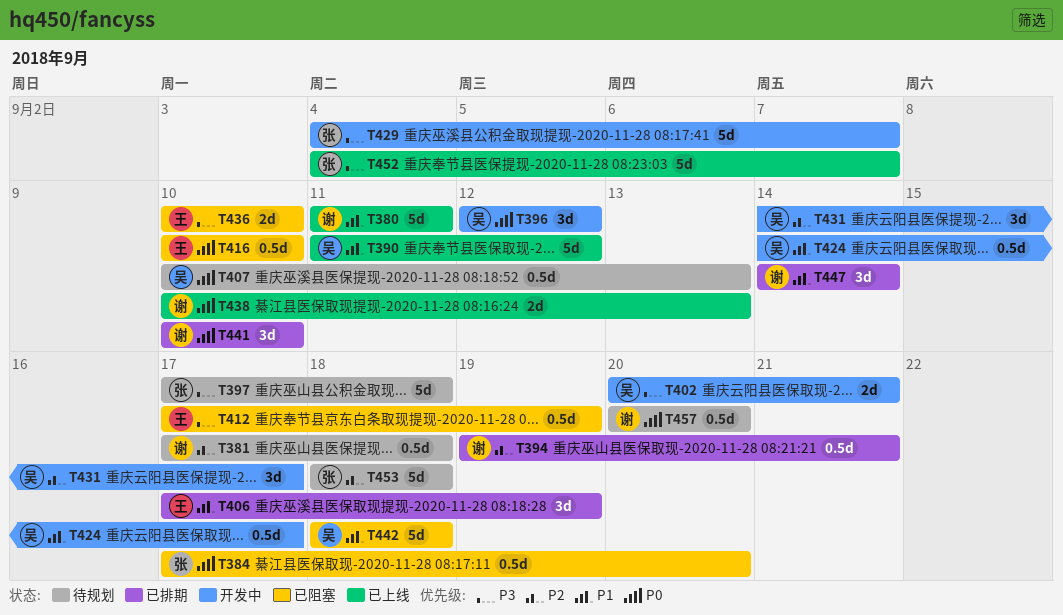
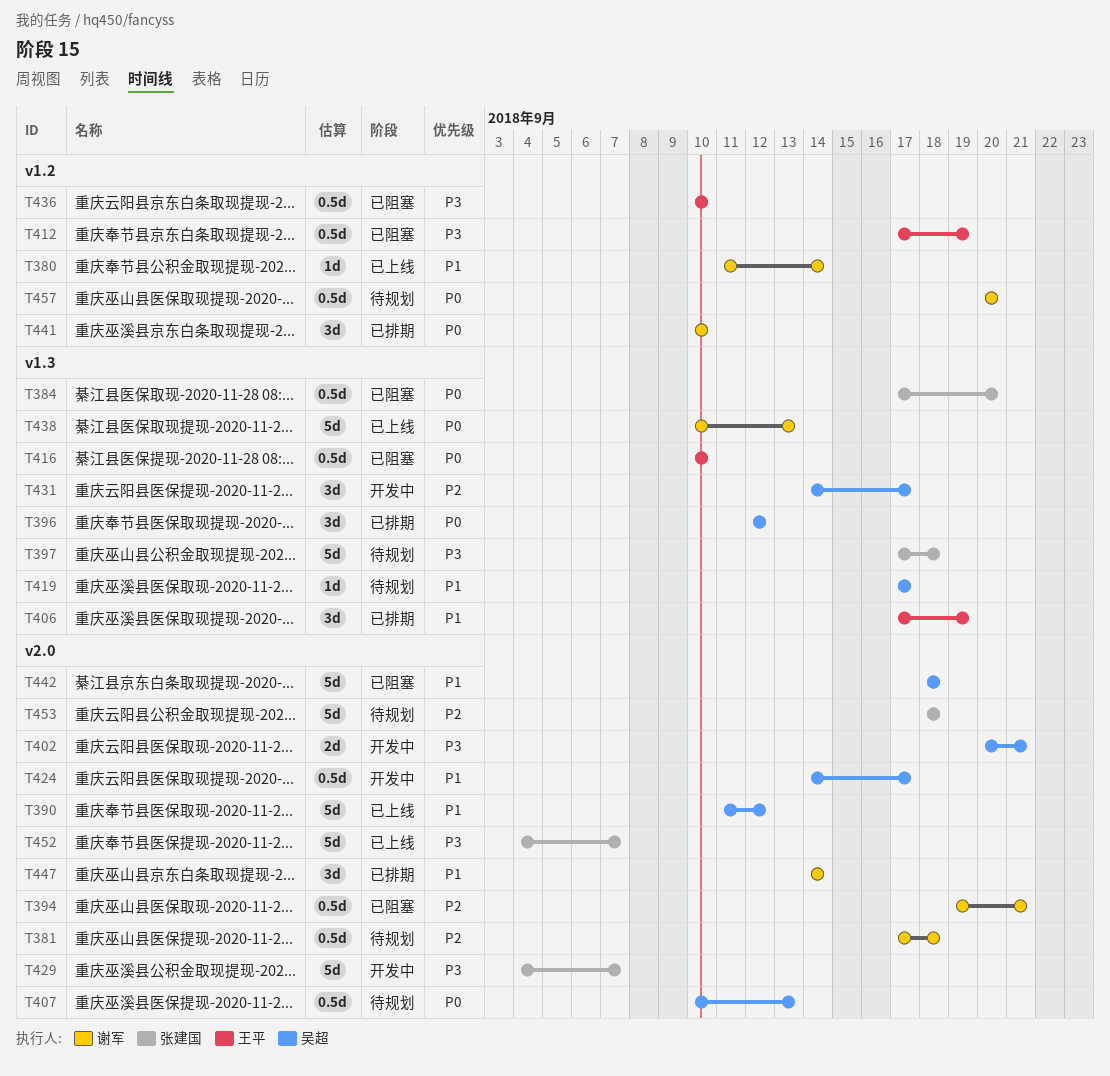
T380, estimate: 5d -> 1d
T380, due: Sep 11 -> Sep 14
T394, status: 已排期 -> 已阻塞
T396, status: 开发中 -> 已排期
T419: none -> present
T436, estimate: 2d -> 0.5d
T438, estimate: 2d -> 5d

